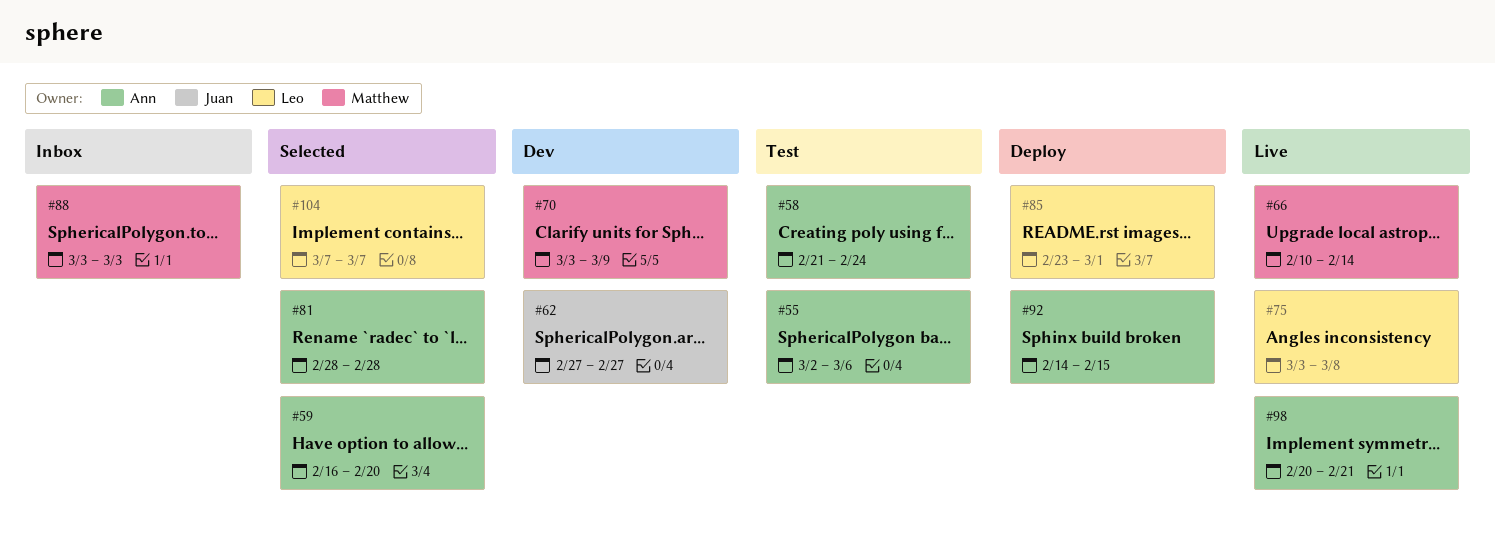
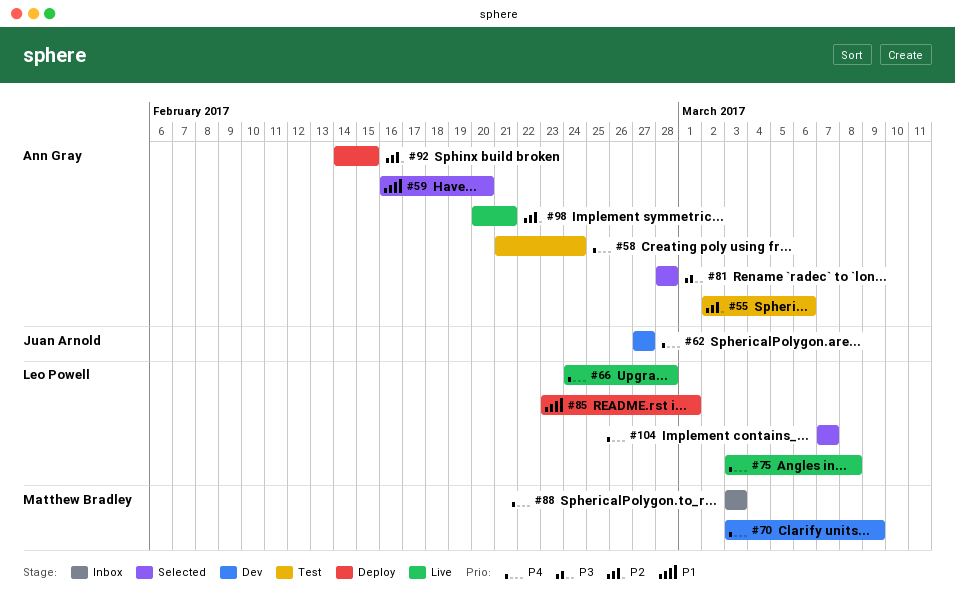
#66, owner: Matthew Bradley -> Leo Powell
#66, start: Feb 10 -> Feb 24
#66, due: Feb 14 -> Feb 28

